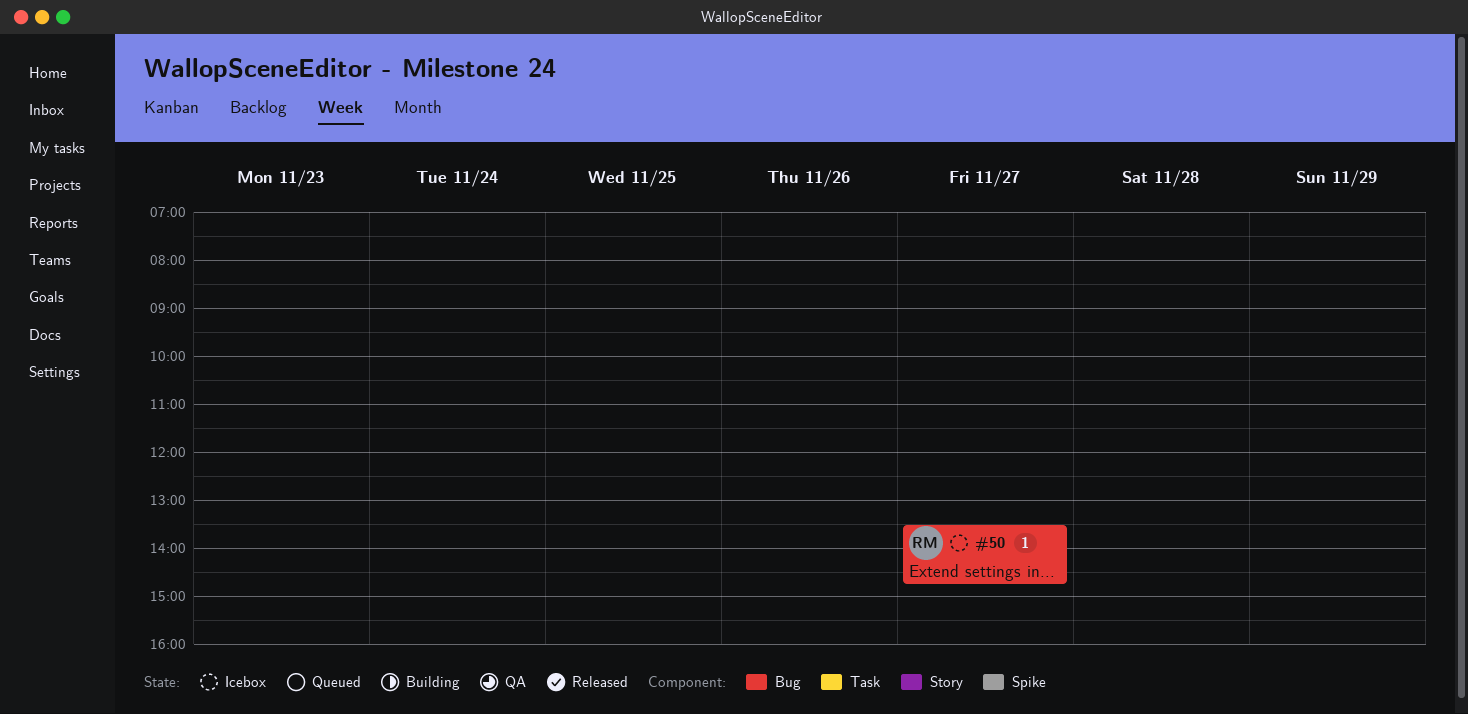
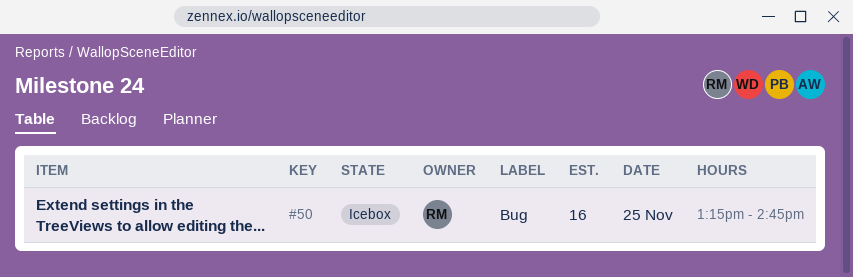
#50, estimate: 1 -> 16
#50, day: Nov 27 -> Nov 25
#50, begins: 13:30 -> 13:15

